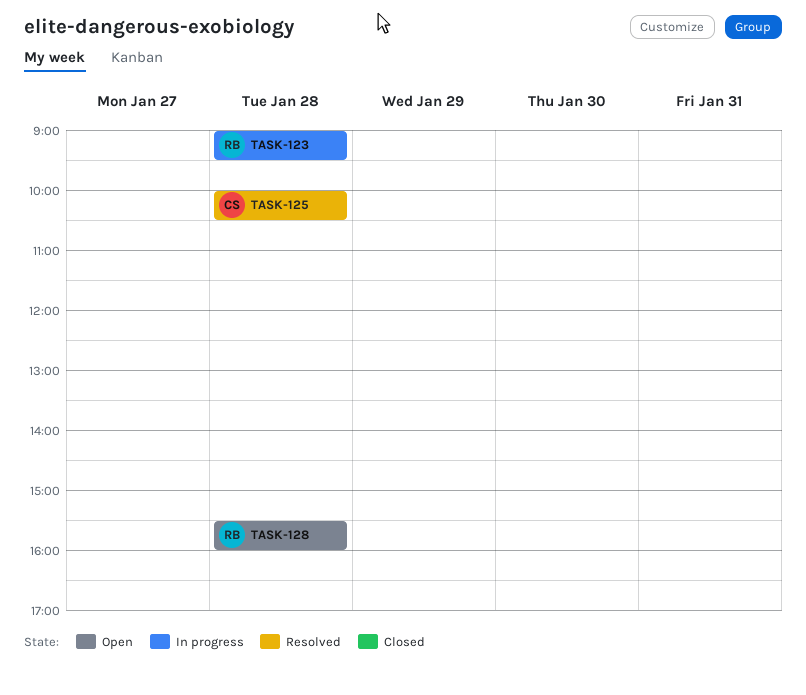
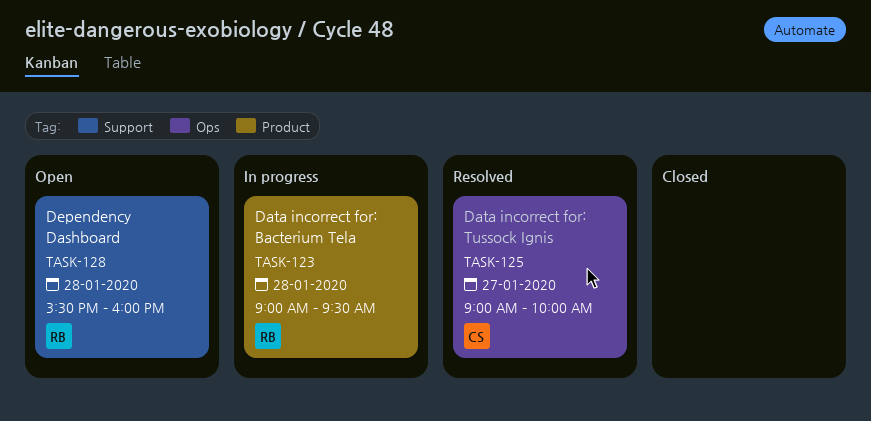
TASK-125, day: Jan 28 -> Jan 27
TASK-125, begins: 10:00 -> 09:00
TASK-125, ends: 10:30 -> 10:00

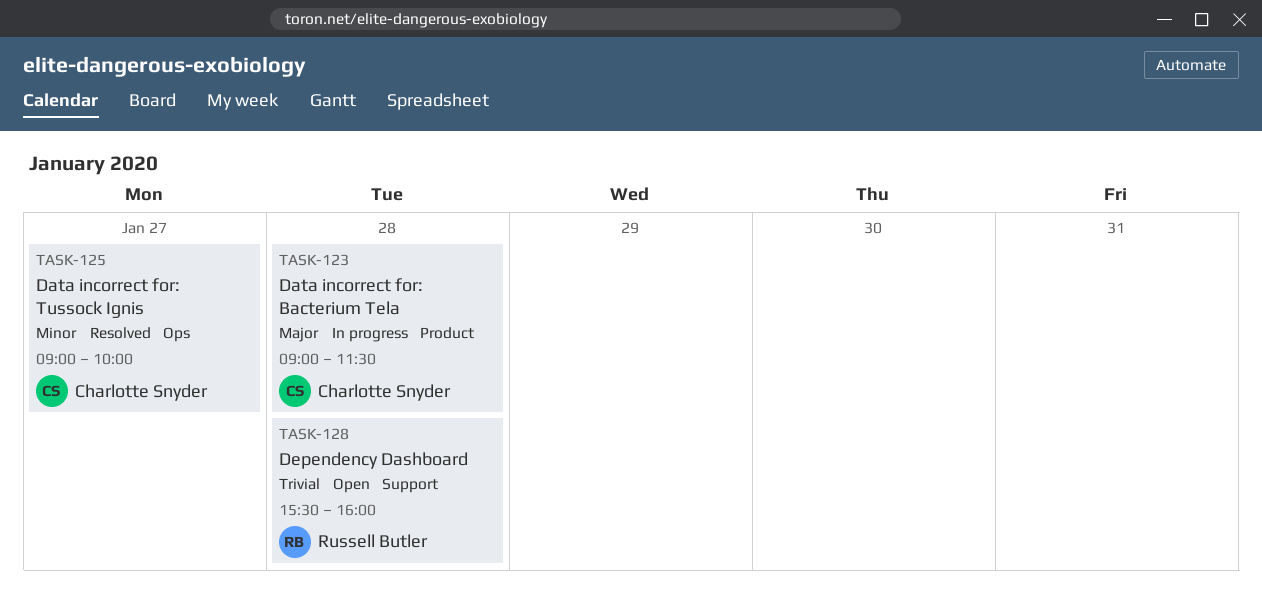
TASK-123, owner: Russell Butler -> Charlotte Snyder
TASK-123, ends: 09:30 -> 11:30

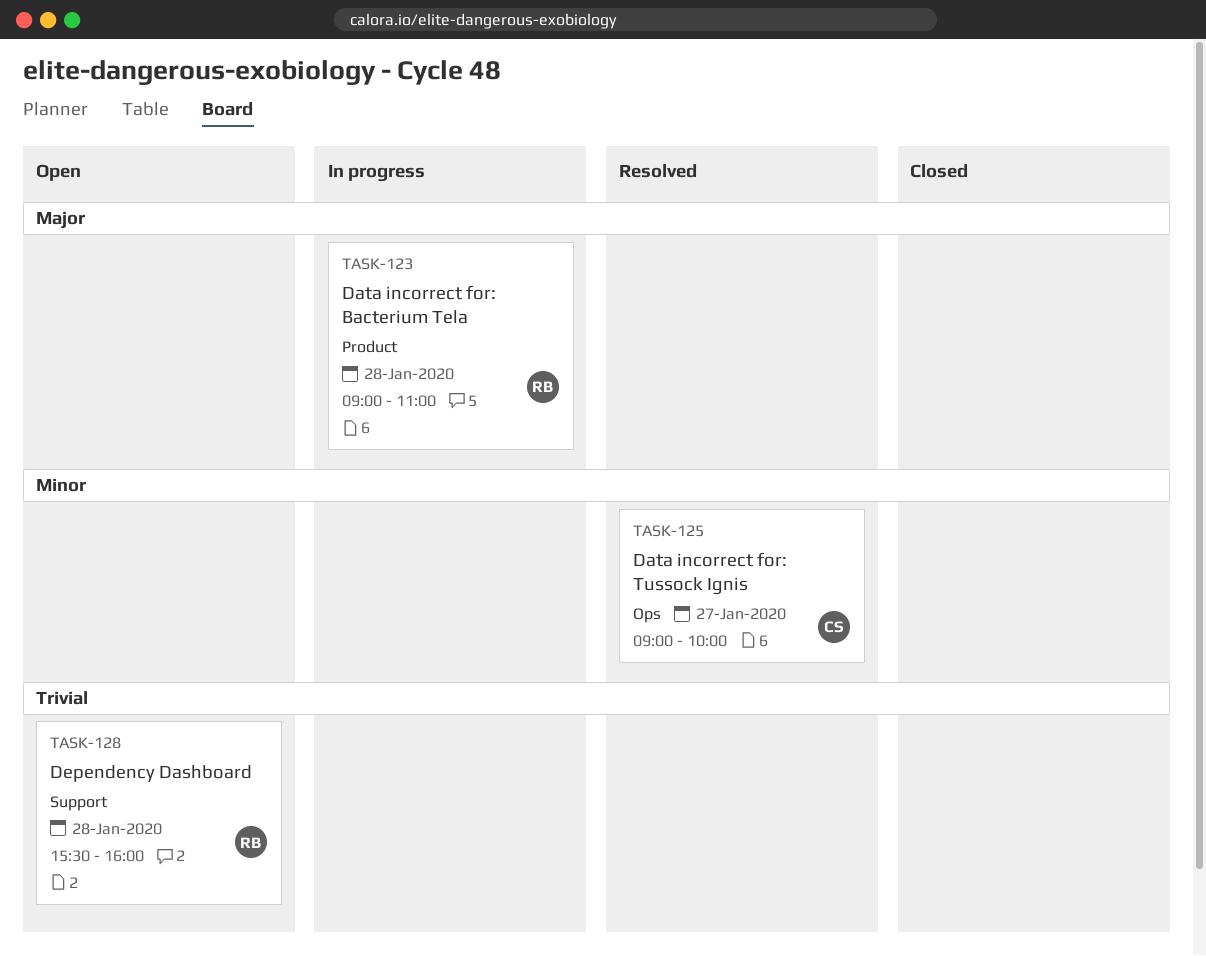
TASK-123, owner: Charlotte Snyder -> Russell Butler
TASK-123, ends: 11:30 -> 11:00

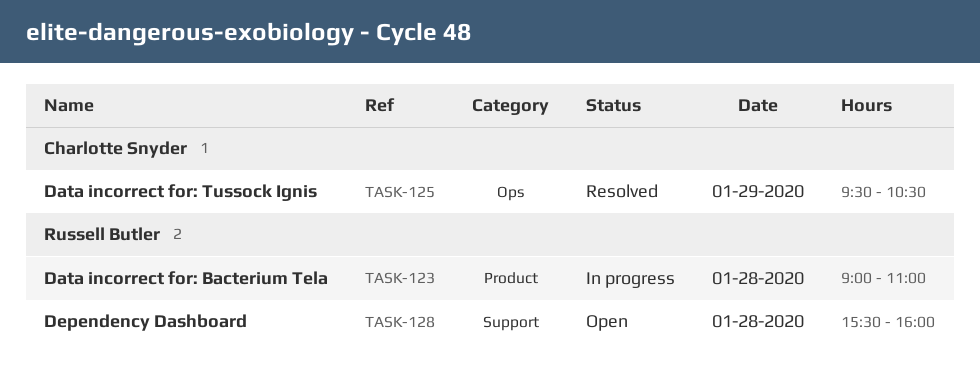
TASK-125, day: Jan 27 -> Jan 29
TASK-125, begins: 09:00 -> 09:30
TASK-125, ends: 10:00 -> 10:30

